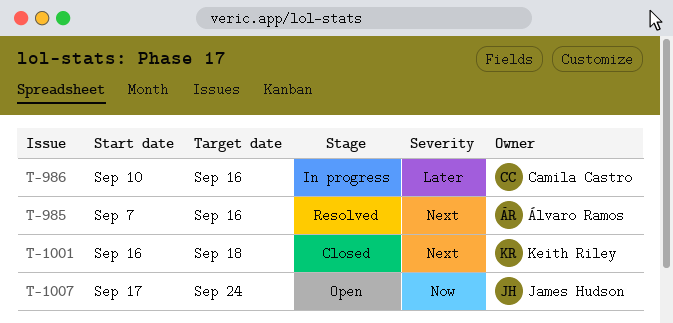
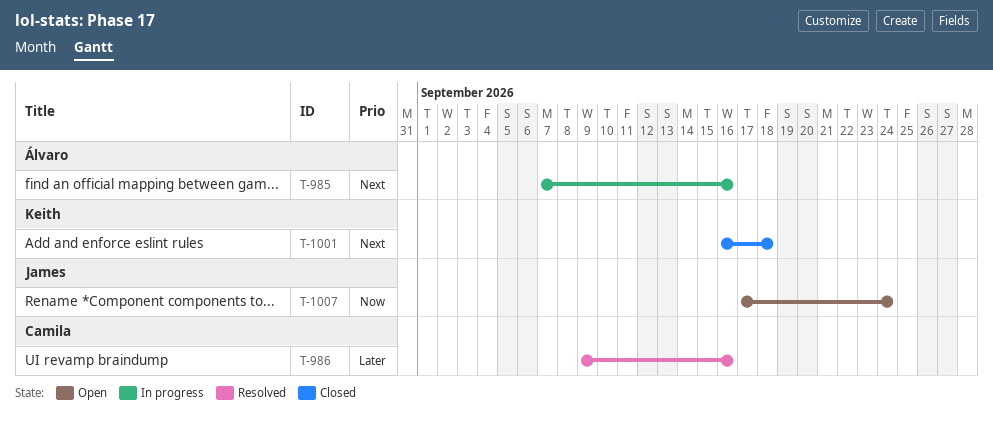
T-985, status: Resolved -> In progress
T-986, status: In progress -> Resolved
T-986, start: Sep 10 -> Sep 9

